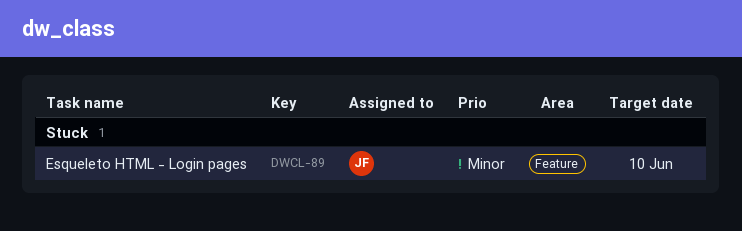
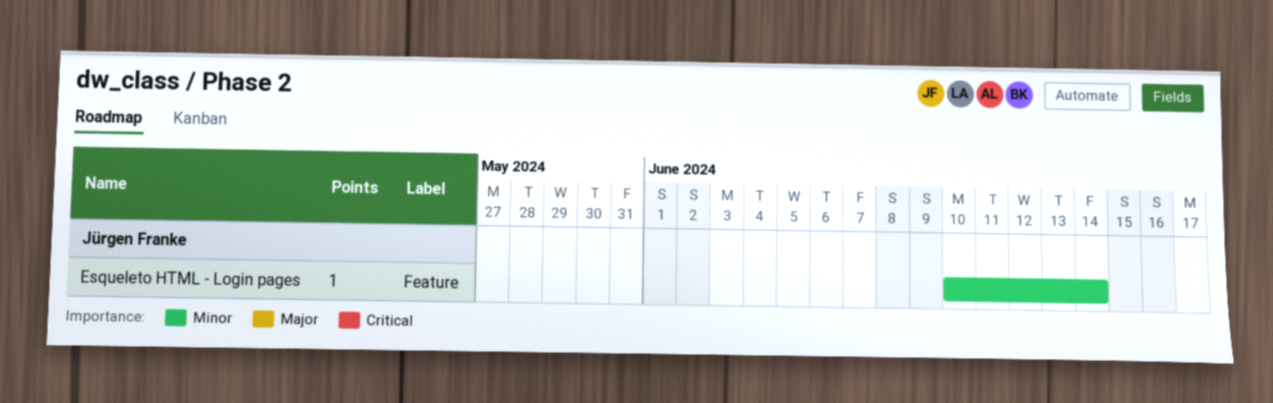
Esqueleto HTML - Login pages, due: Jun 10 -> Jun 14

